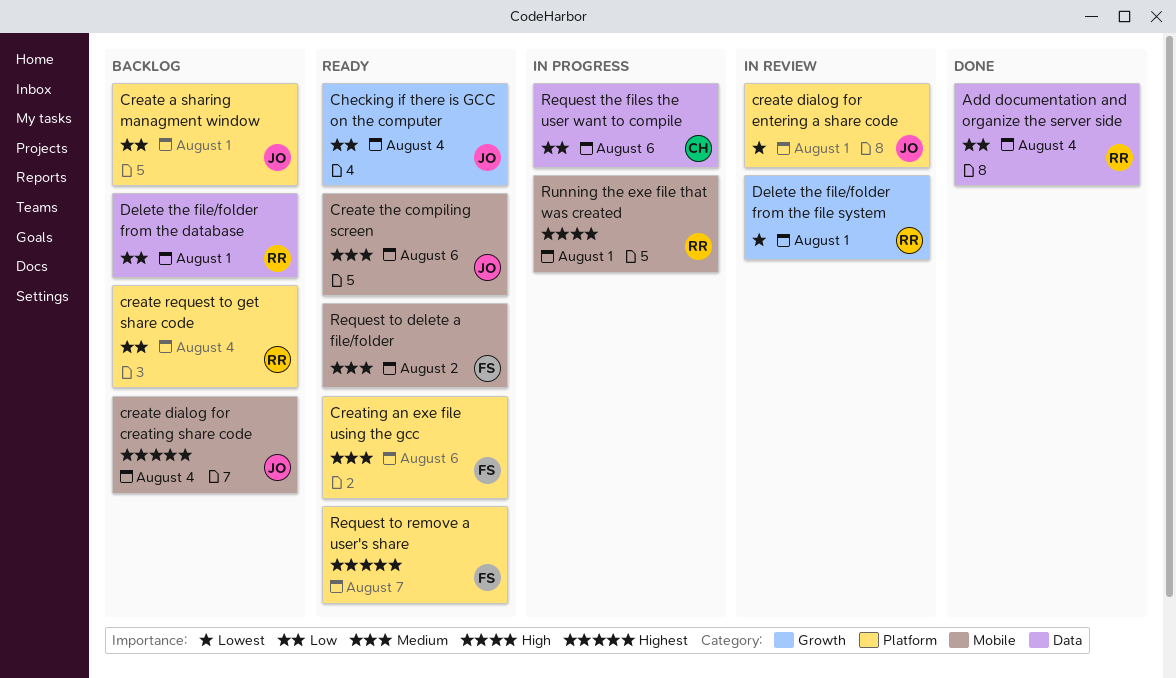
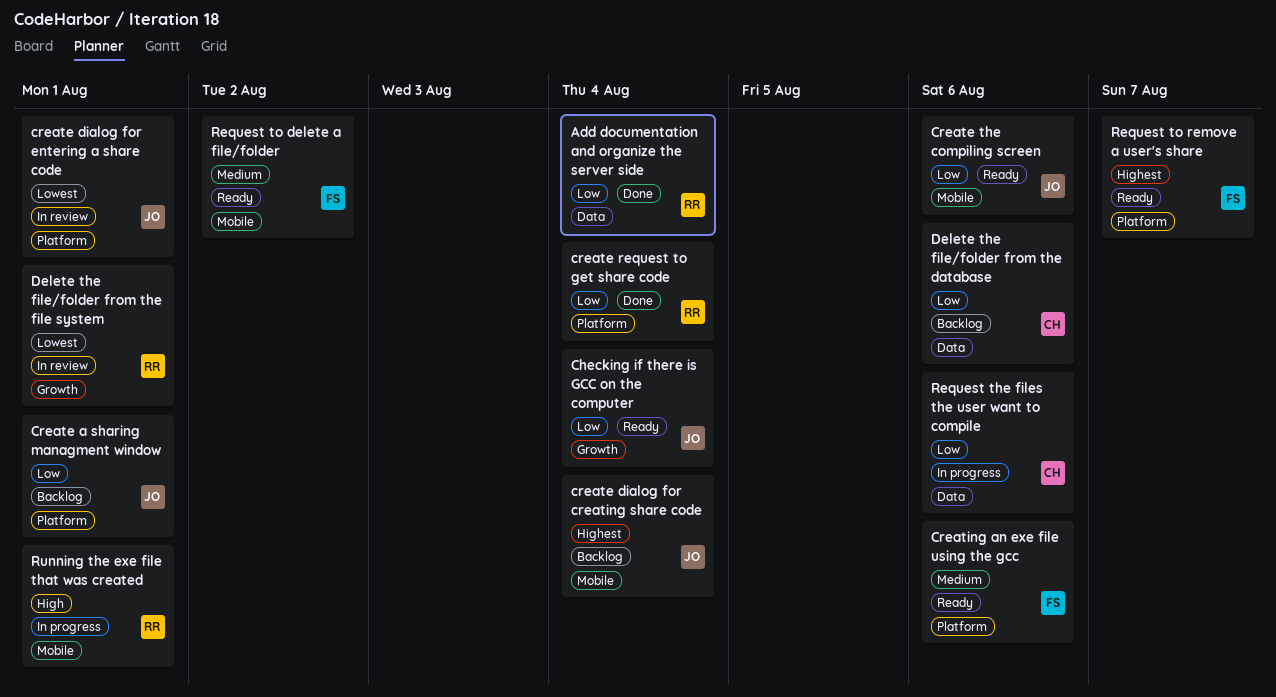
create request to get share code, status: Backlog -> Done
Create the compiling screen, priority: Medium -> Low
Delete the file/folder from the database, owner: RR -> CH
Delete the file/folder from the database, due: Aug 1 -> Aug 6

